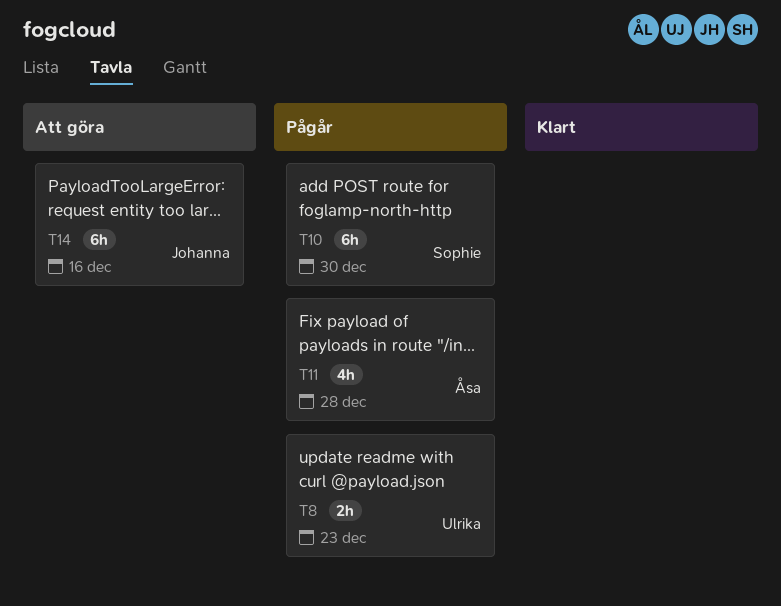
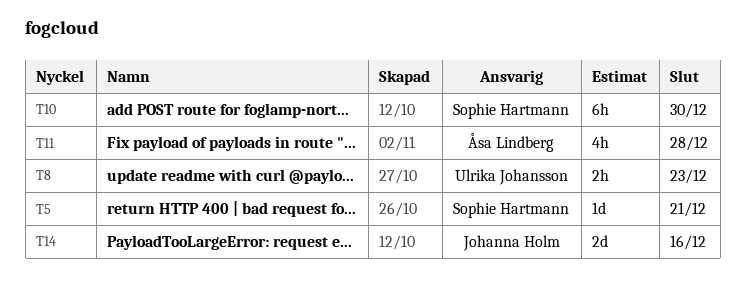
T5: none -> present
T14, estimate: 6h -> 2d

